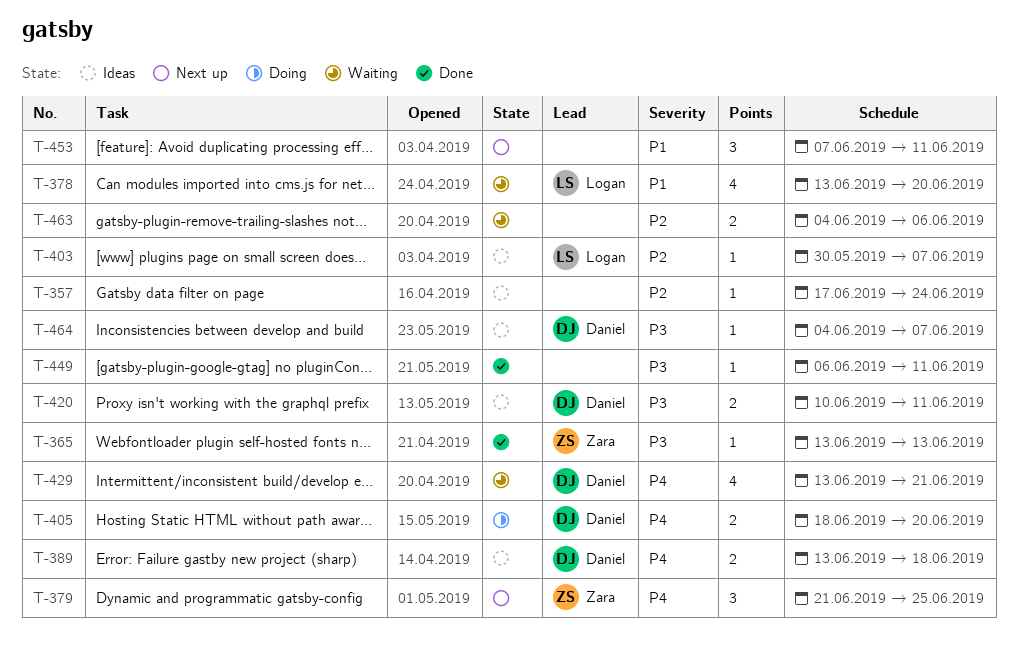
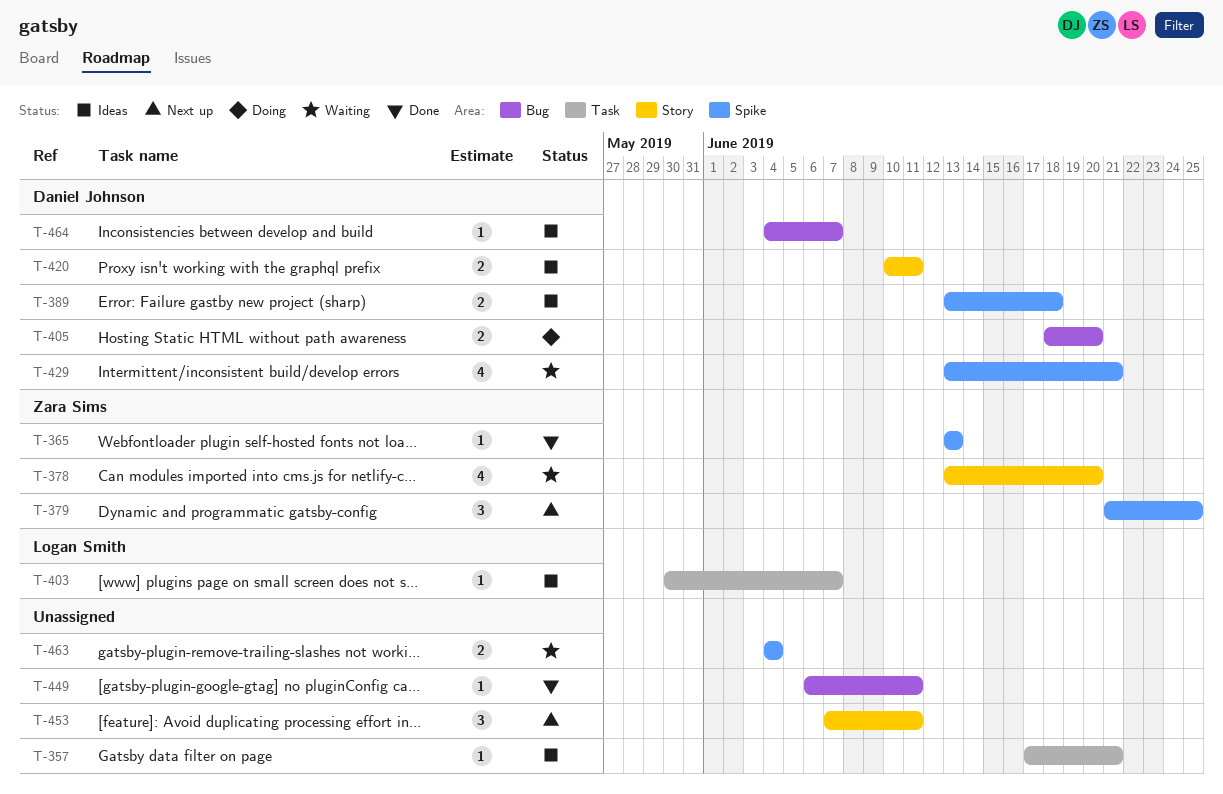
T-357, due: Jun 24 -> Jun 21
T-378, owner: Logan Smith -> Zara Sims
T-463, due: Jun 6 -> Jun 4

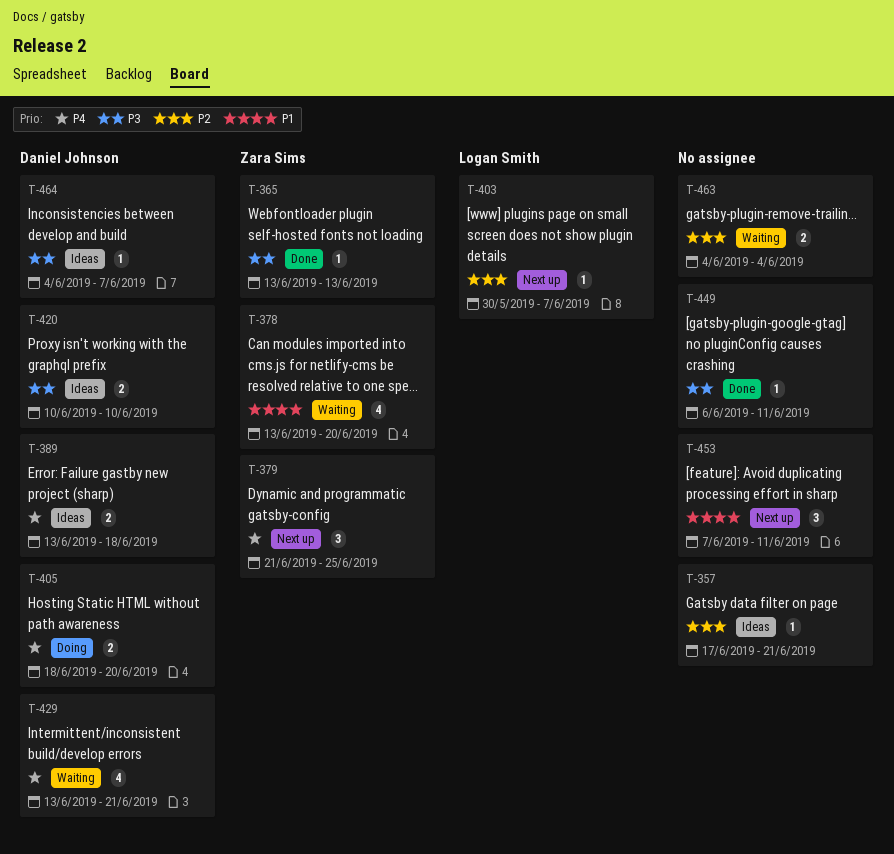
T-403, status: Ideas -> Next up
T-420, due: Jun 11 -> Jun 10

